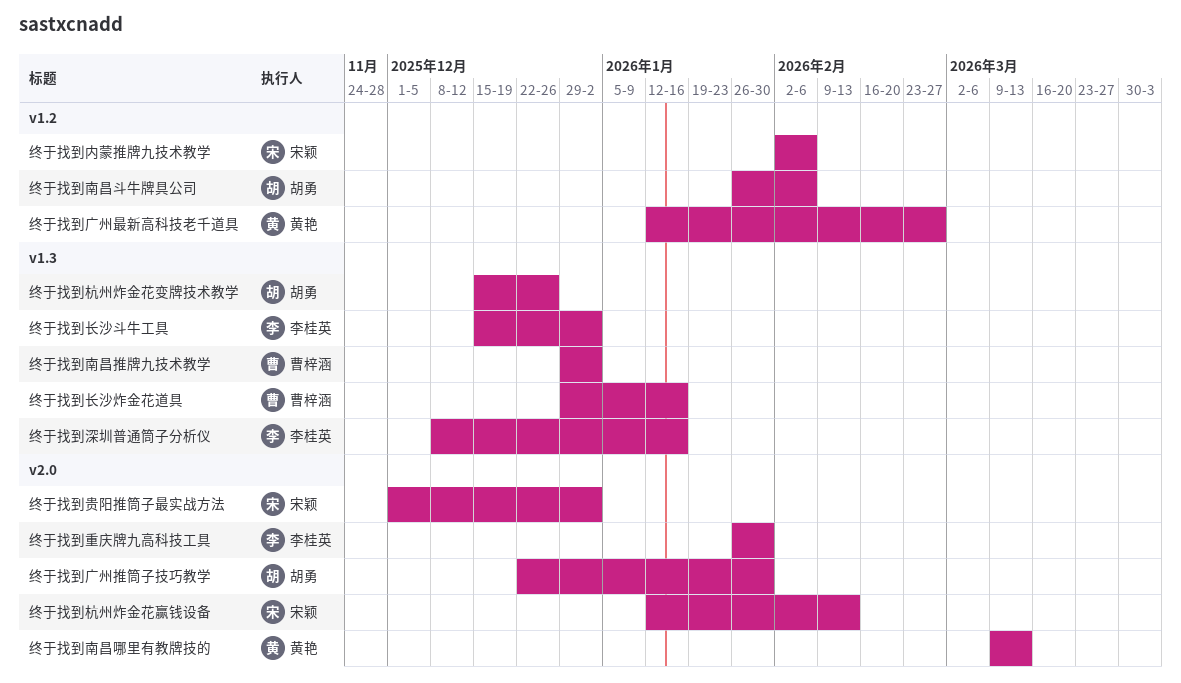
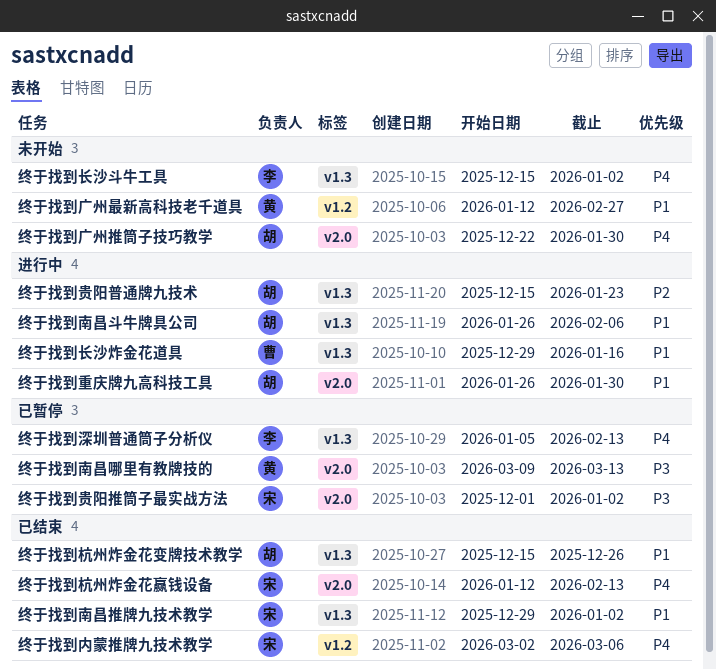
终于找到内蒙推牌九技术教学, start: Feb 2 -> Mar 2
终于找到内蒙推牌九技术教学, due: Feb 6 -> Mar 6
终于找到南昌推牌九技术教学, owner: 曹梓涵 -> 宋颖
终于找到南昌斗牛牌具公司, label: v1.2 -> v1.3
终于找到深圳普通筒子分析仪, start: Dec 8 -> Jan 5
终于找到深圳普通筒子分析仪, due: Jan 16 -> Feb 13
终于找到贵阳普通牌九技术: none -> present
终于找到重庆牌九高科技工具, owner: 李桂英 -> 胡勇

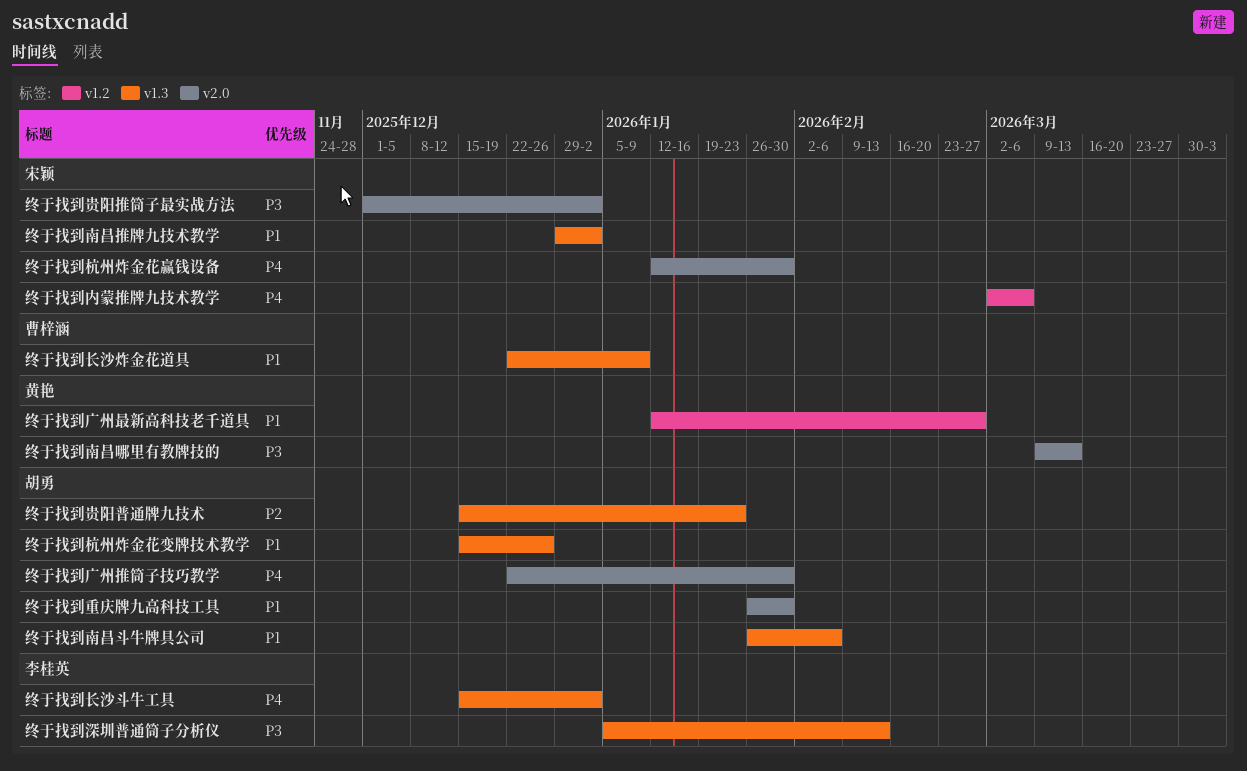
终于找到杭州炸金花赢钱设备, due: Feb 13 -> Jan 30
终于找到深圳普通筒子分析仪, priority: P4 -> P3
终于找到长沙炸金花道具, start: Dec 29 -> Dec 22
终于找到长沙炸金花道具, due: Jan 16 -> Jan 9

